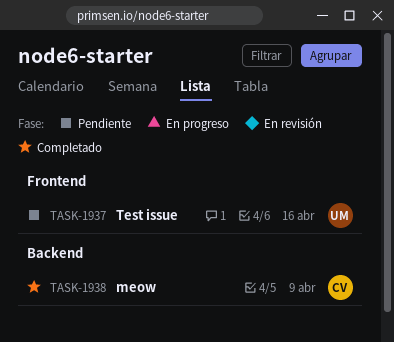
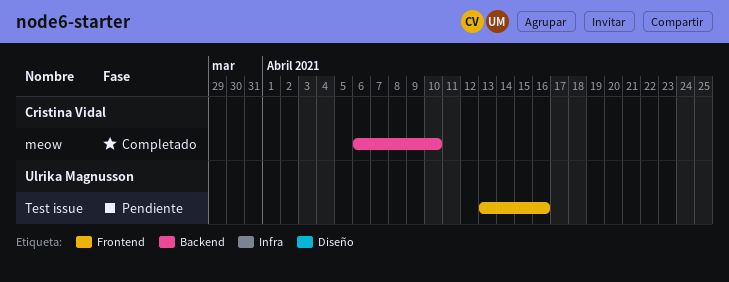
meow, due: Apr 9 -> Apr 10

